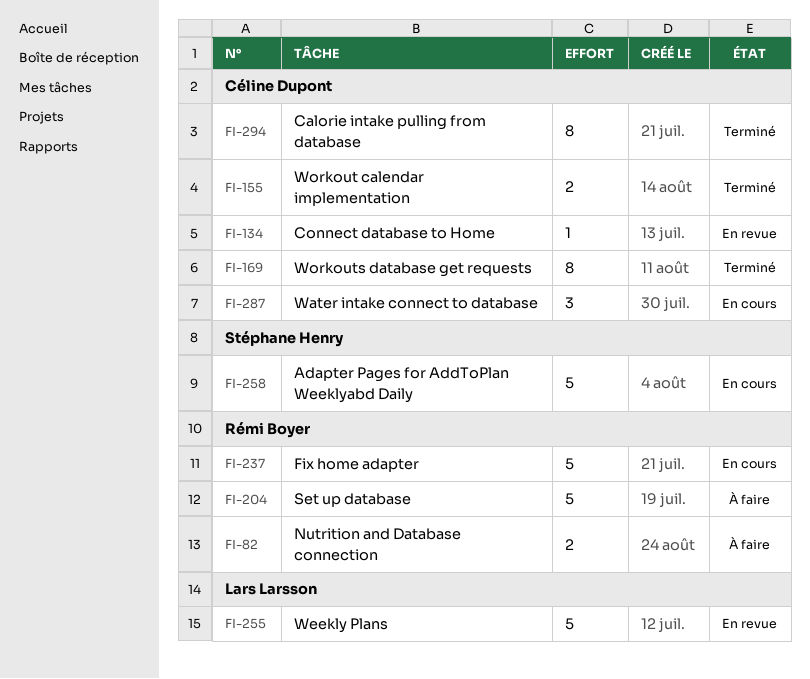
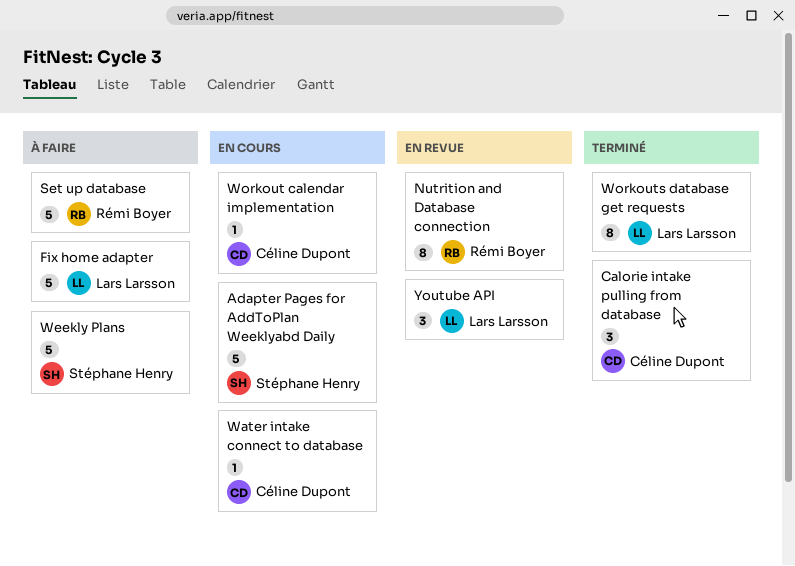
Calorie intake pulling from database, estimate: 8 -> 3
Connect database to Home: present -> none
Fix home adapter, status: En cours -> À faire
Fix home adapter, owner: Rémi Boyer -> Lars Larsson
Nutrition and Database connection, status: À faire -> En revue
Nutrition and Database connection, estimate: 2 -> 8
Water intake connect to database, estimate: 3 -> 1
Weekly Plans, status: En revue -> À faire
Weekly Plans, owner: Lars Larsson -> Stéphane Henry
Workout calendar implementation, status: Terminé -> En cours
Workout calendar implementation, estimate: 2 -> 1
Workouts database get requests, owner: Céline Dupont -> Lars Larsson
Youtube API: none -> present

